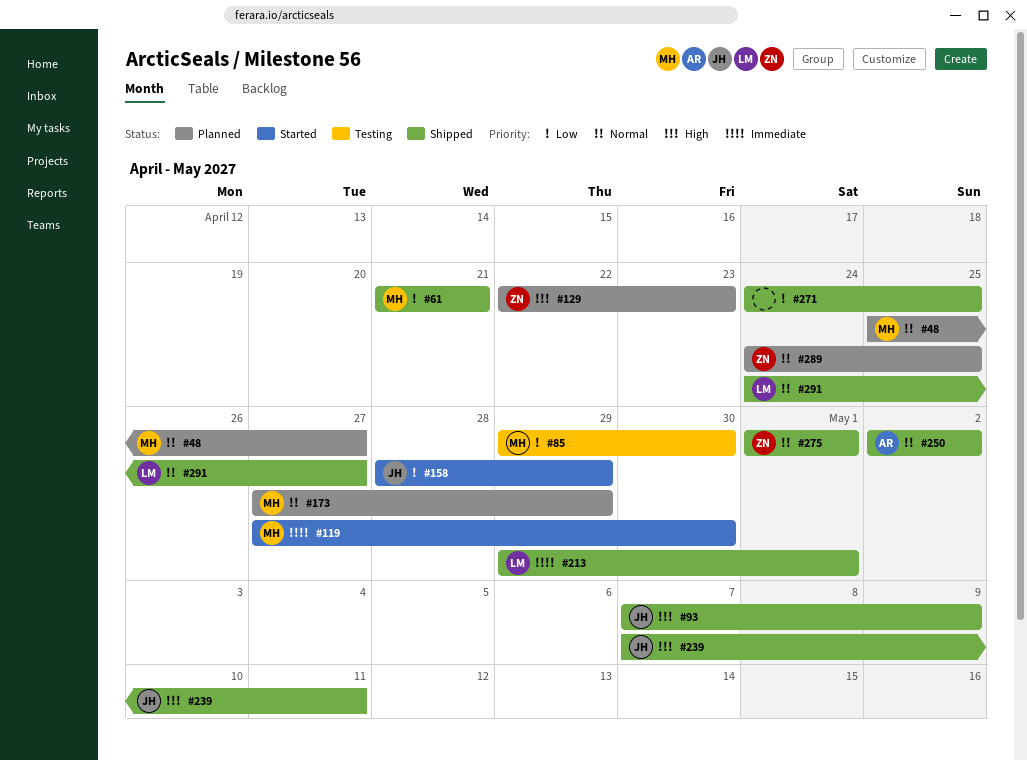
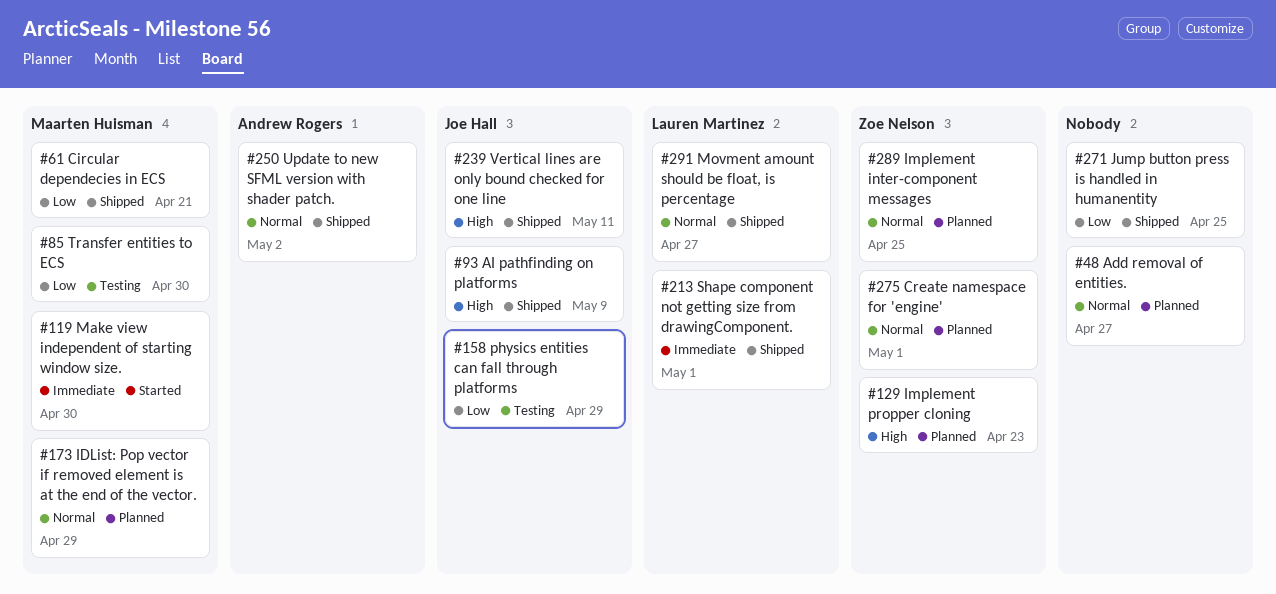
#48, owner: Maarten Huisman -> none
#158, status: Started -> Testing
#275, status: Shipped -> Planned

